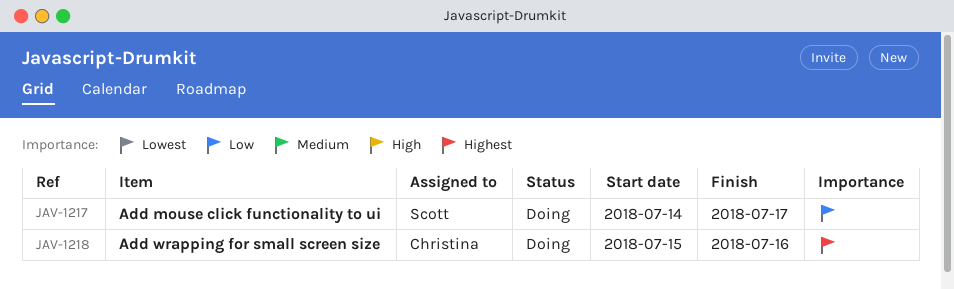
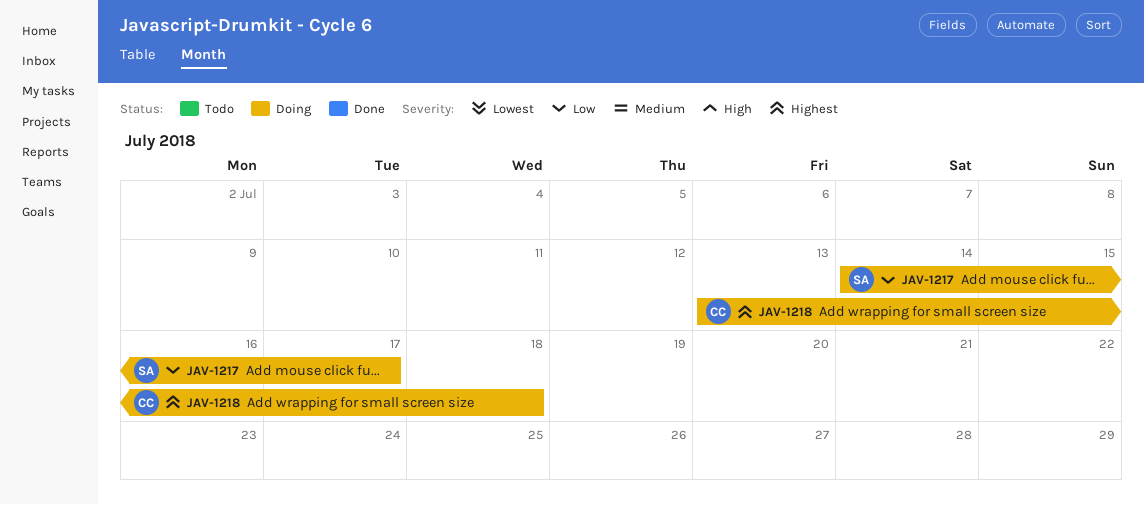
JAV-1218, start: Jul 15 -> Jul 13
JAV-1218, due: Jul 16 -> Jul 18

